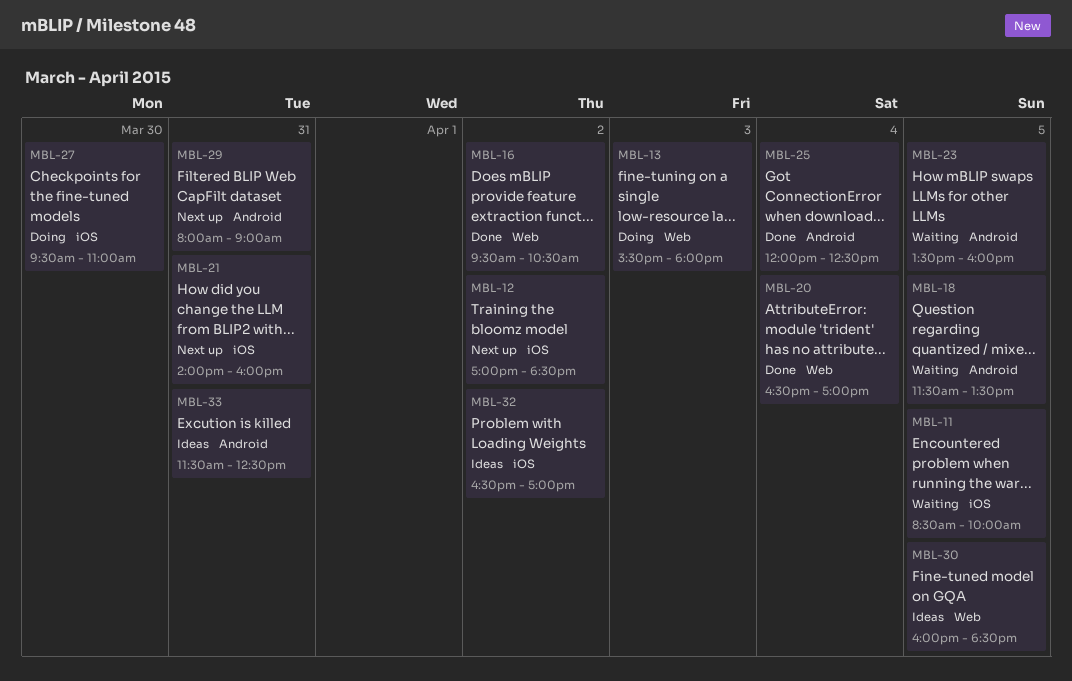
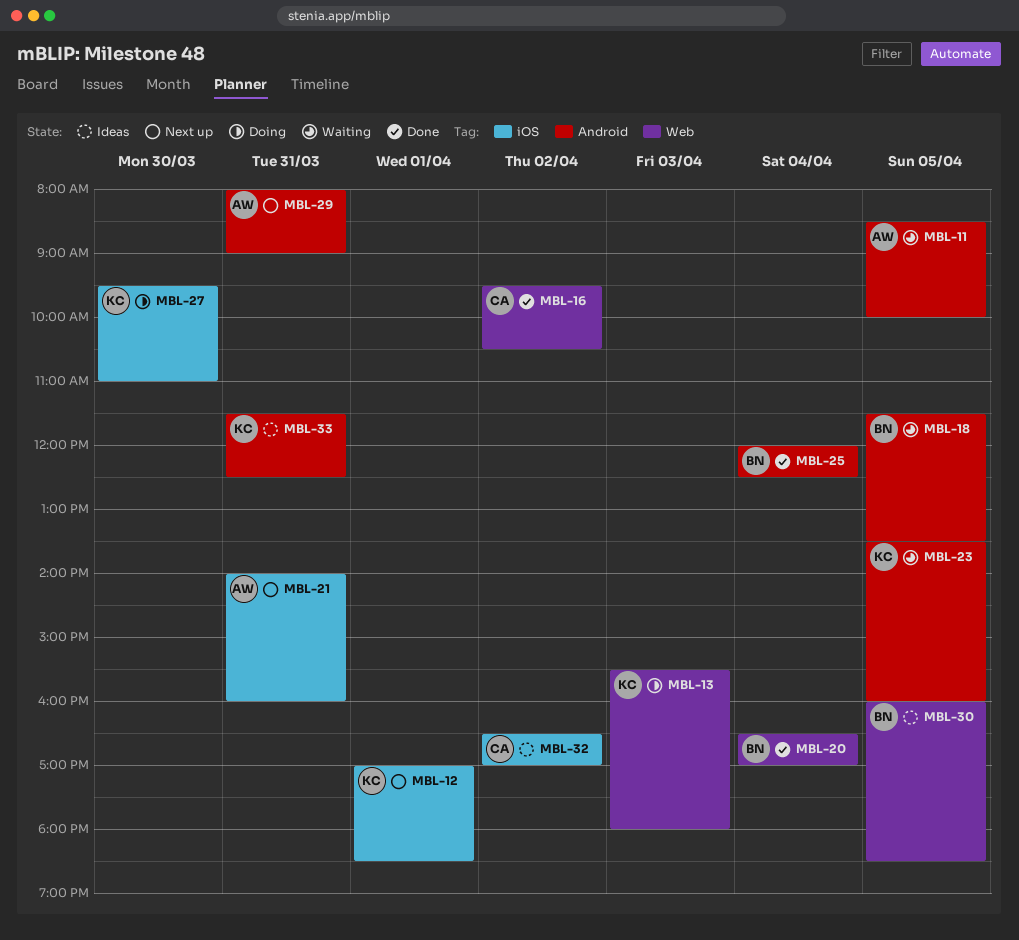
MBL-11, label: iOS -> Android
MBL-12, day: Apr 2 -> Apr 1

